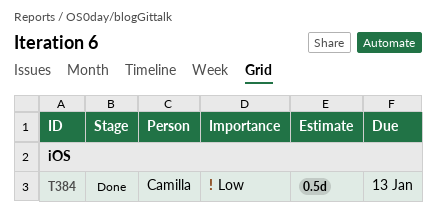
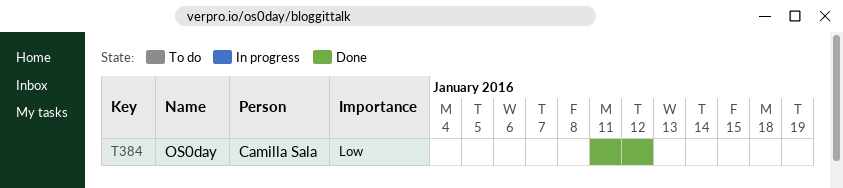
T384, due: Jan 13 -> Jan 12

